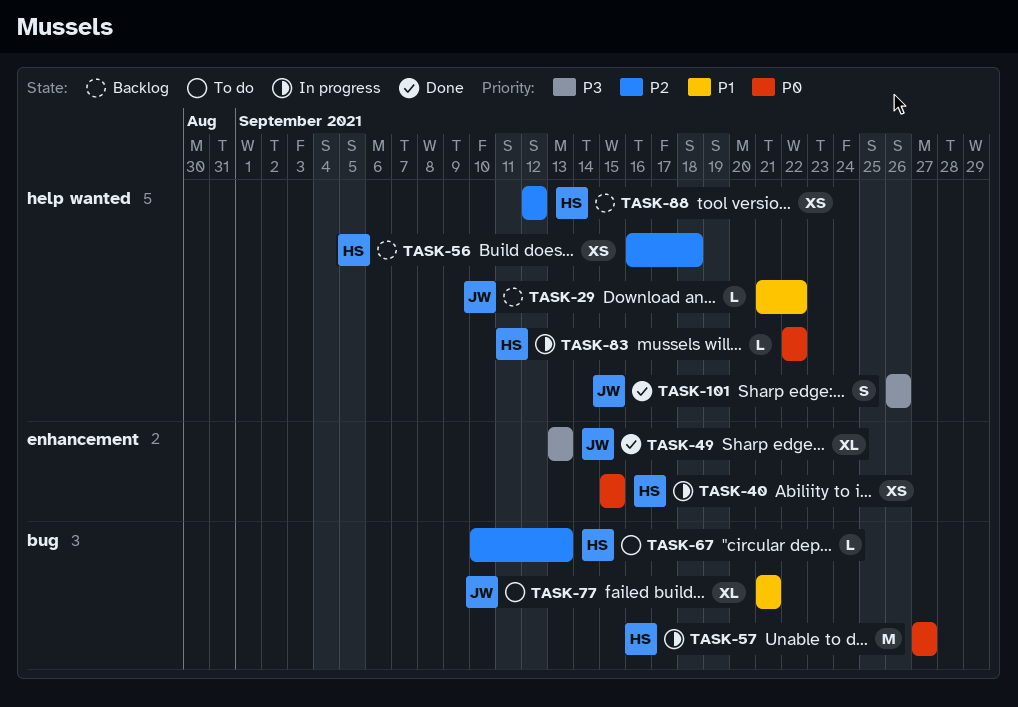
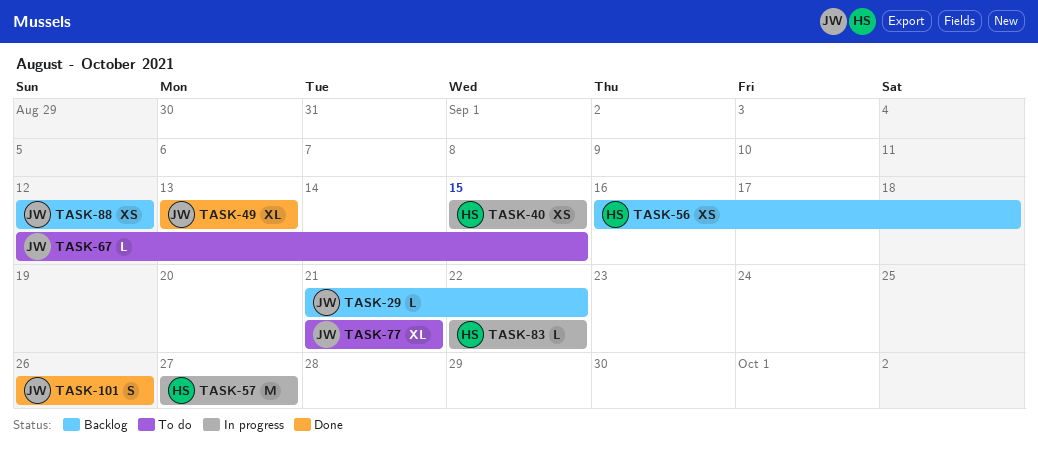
TASK-67, owner: HS -> JW
TASK-67, start: Sep 10 -> Sep 12
TASK-67, due: Sep 13 -> Sep 15
TASK-88, owner: HS -> JW

